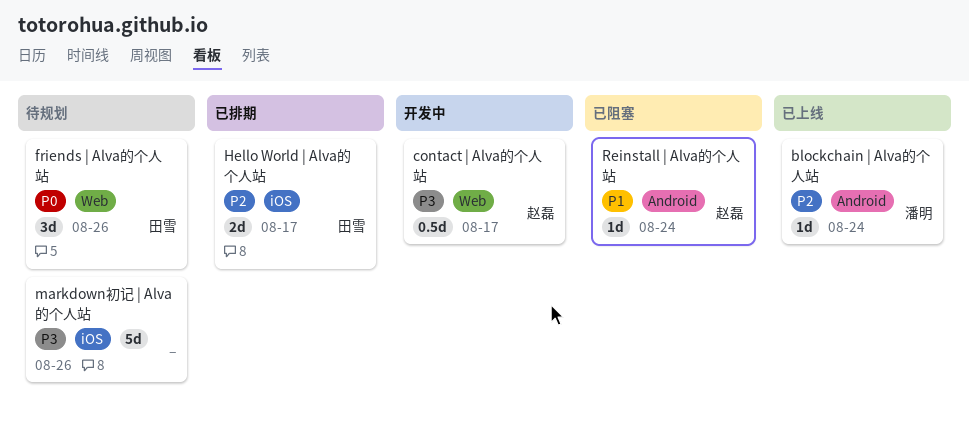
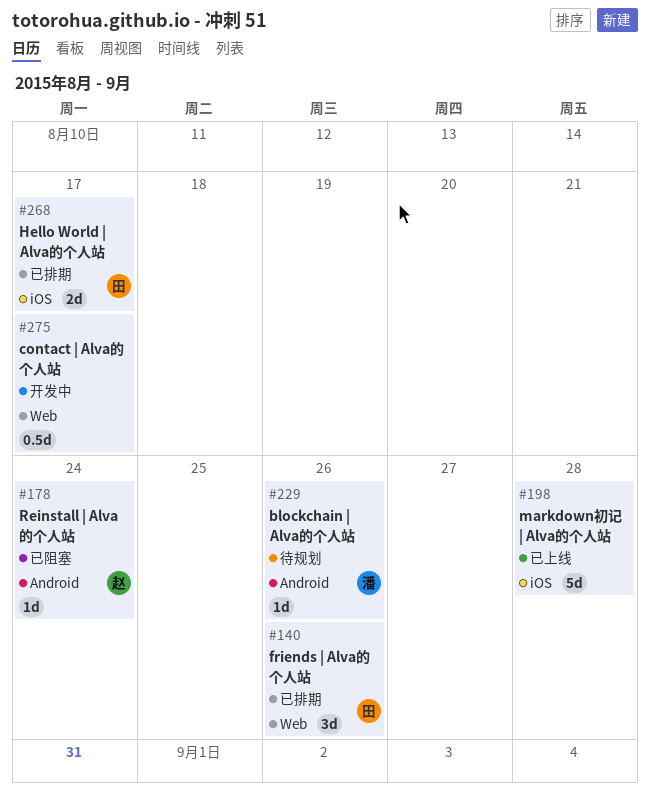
blockchain | Alva的个人站, status: 已上线 -> 待规划
blockchain | Alva的个人站, due: Aug 24 -> Aug 26
contact | Alva的个人站, owner: 赵磊 -> none
friends | Alva的个人站, status: 待规划 -> 已排期
markdown初记 | Alva的个人站, status: 待规划 -> 已上线
markdown初记 | Alva的个人站, due: Aug 26 -> Aug 28

